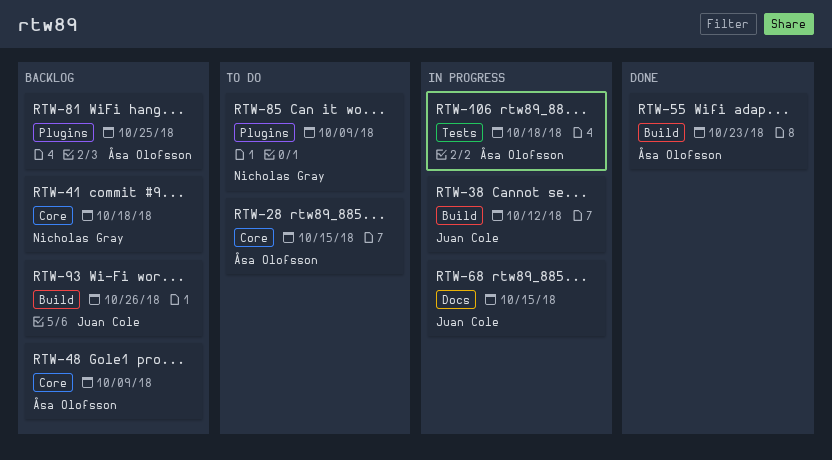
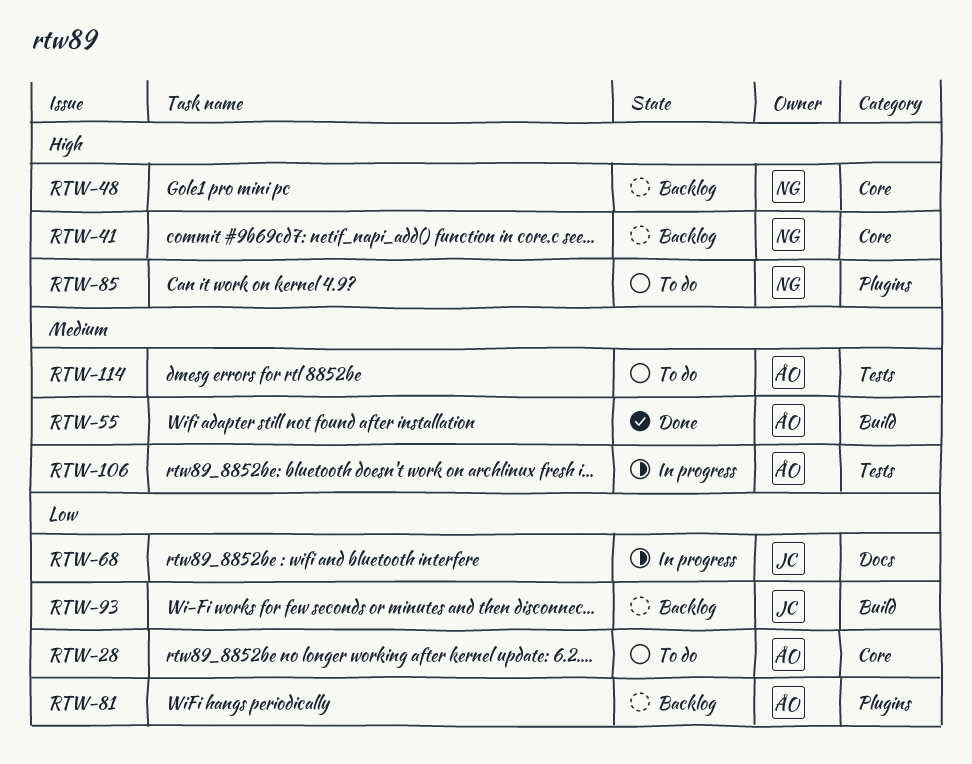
RTW-38: present -> none
RTW-48, owner: Åsa Olofsson -> Nicholas Gray
RTW-114: none -> present

